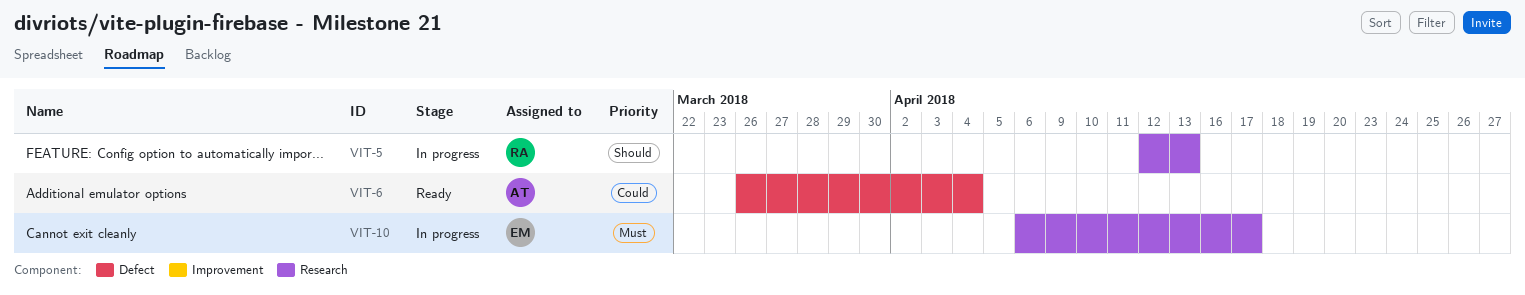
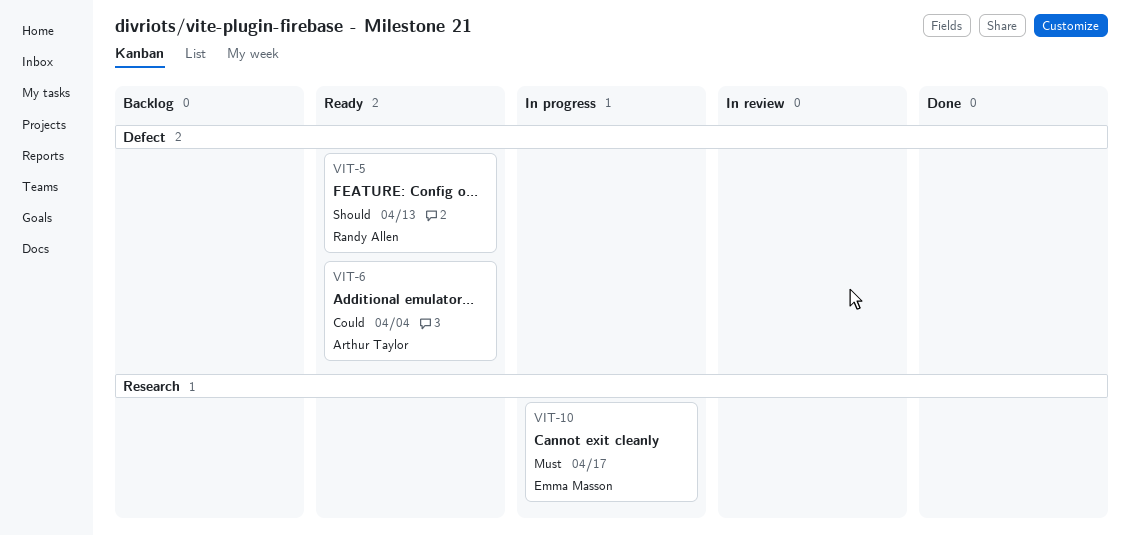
VIT-5, status: In progress -> Ready
VIT-5, label: Research -> Defect

